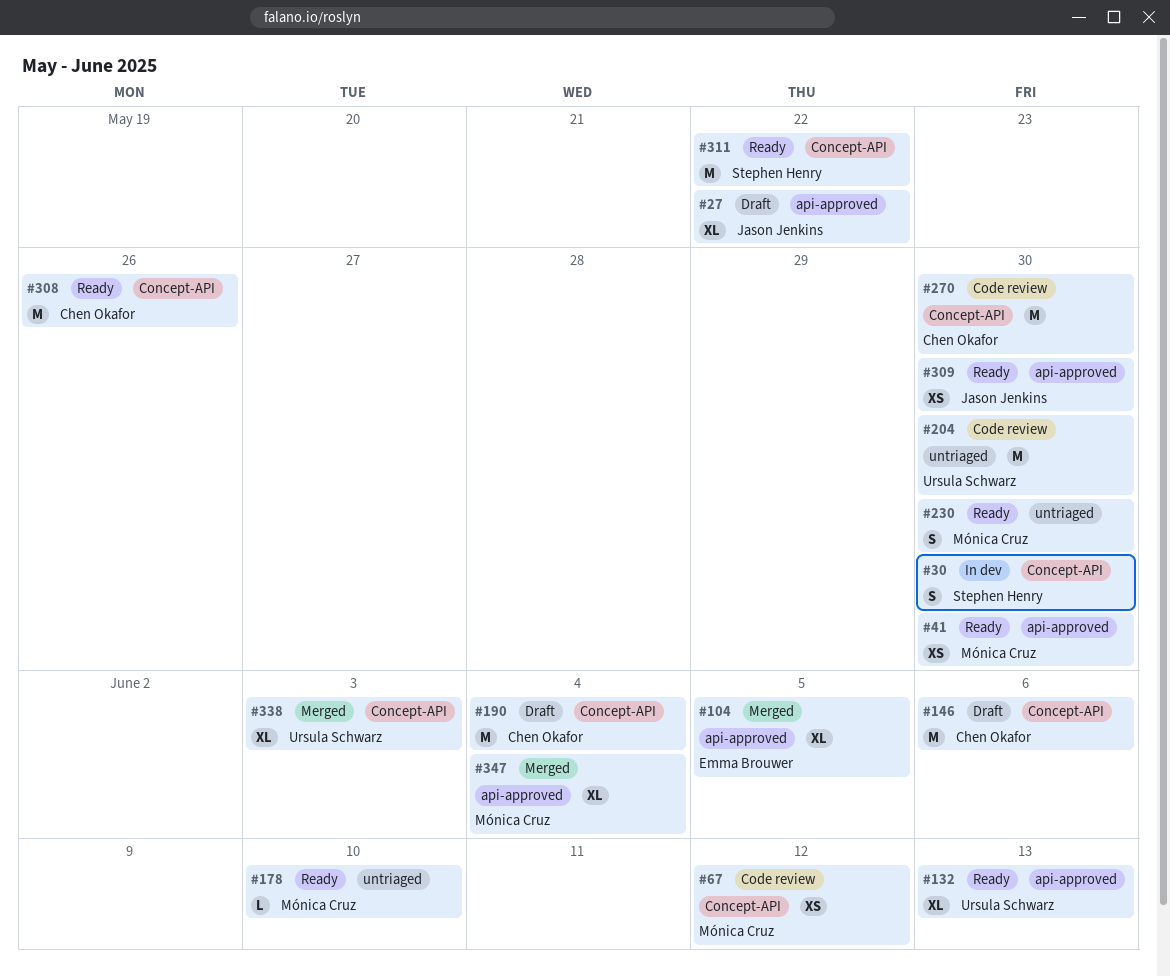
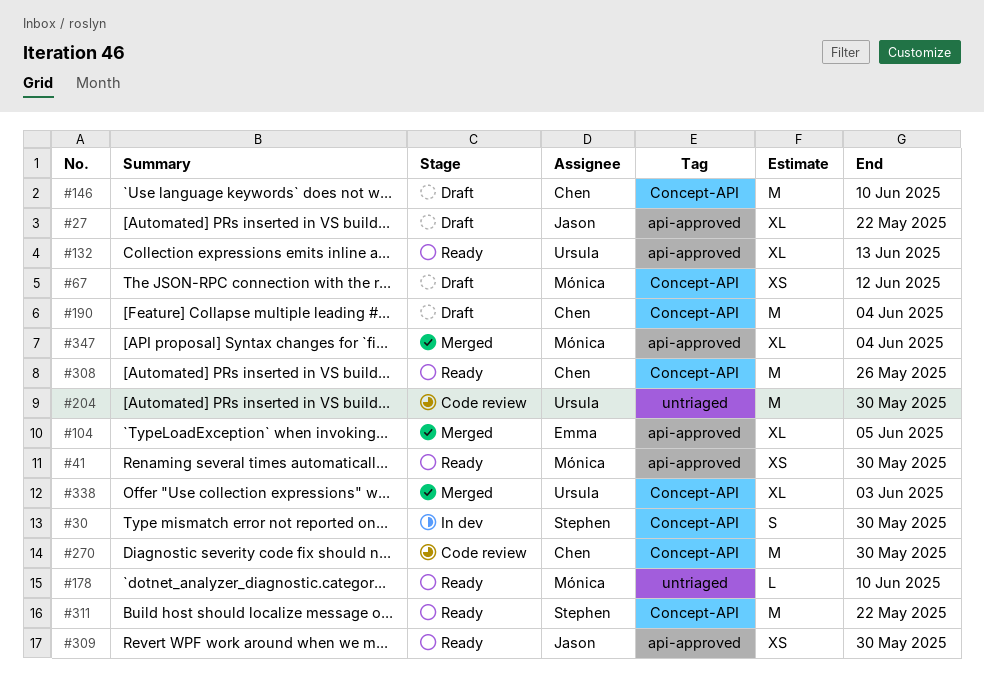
#67, status: Code review -> Draft
#146, due: Jun 6 -> Jun 10
#230: present -> none

